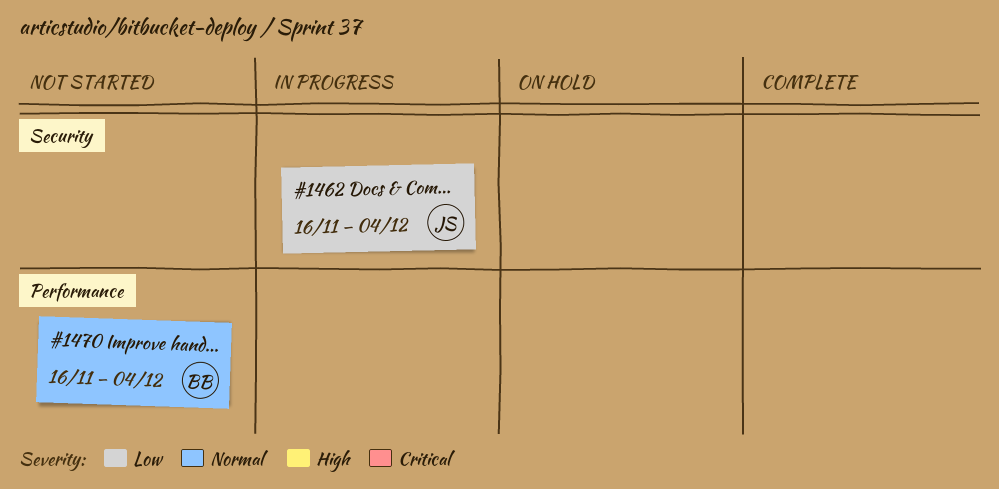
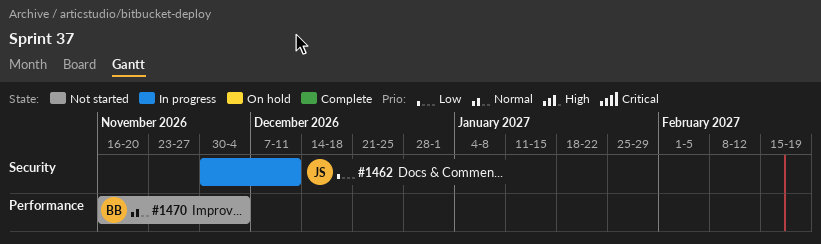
#1462, start: Nov 16 -> Nov 30
#1462, due: Dec 4 -> Dec 11

